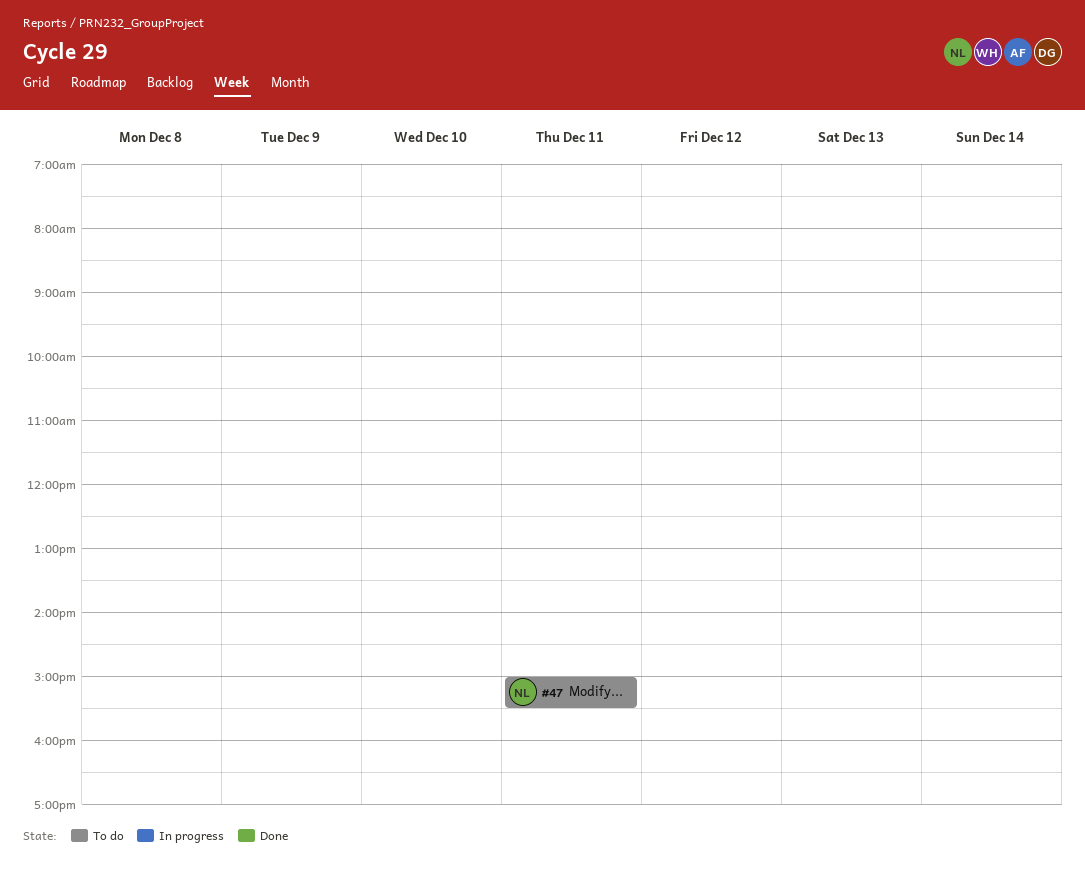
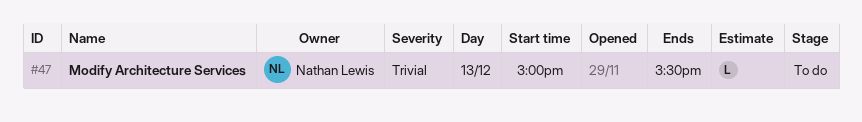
#47, day: Dec 11 -> Dec 13

